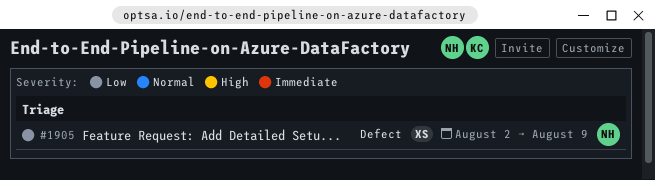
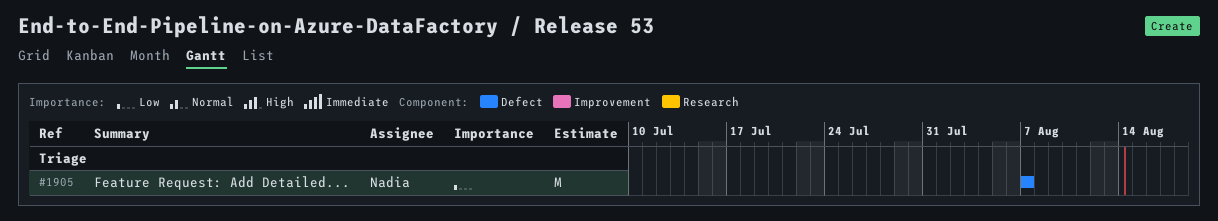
#1905, estimate: XS -> M
#1905, start: Aug 2 -> Aug 7
#1905, due: Aug 9 -> Aug 7

